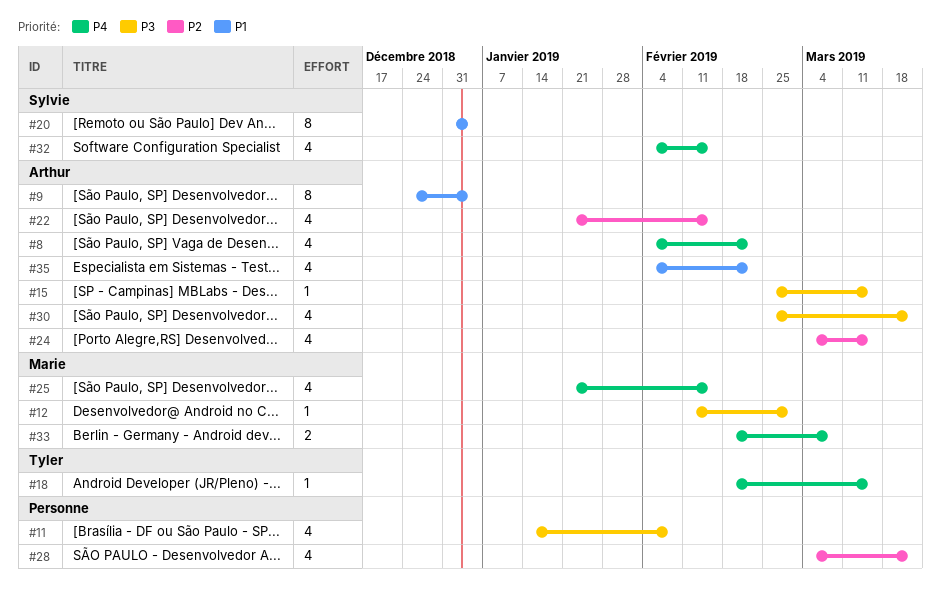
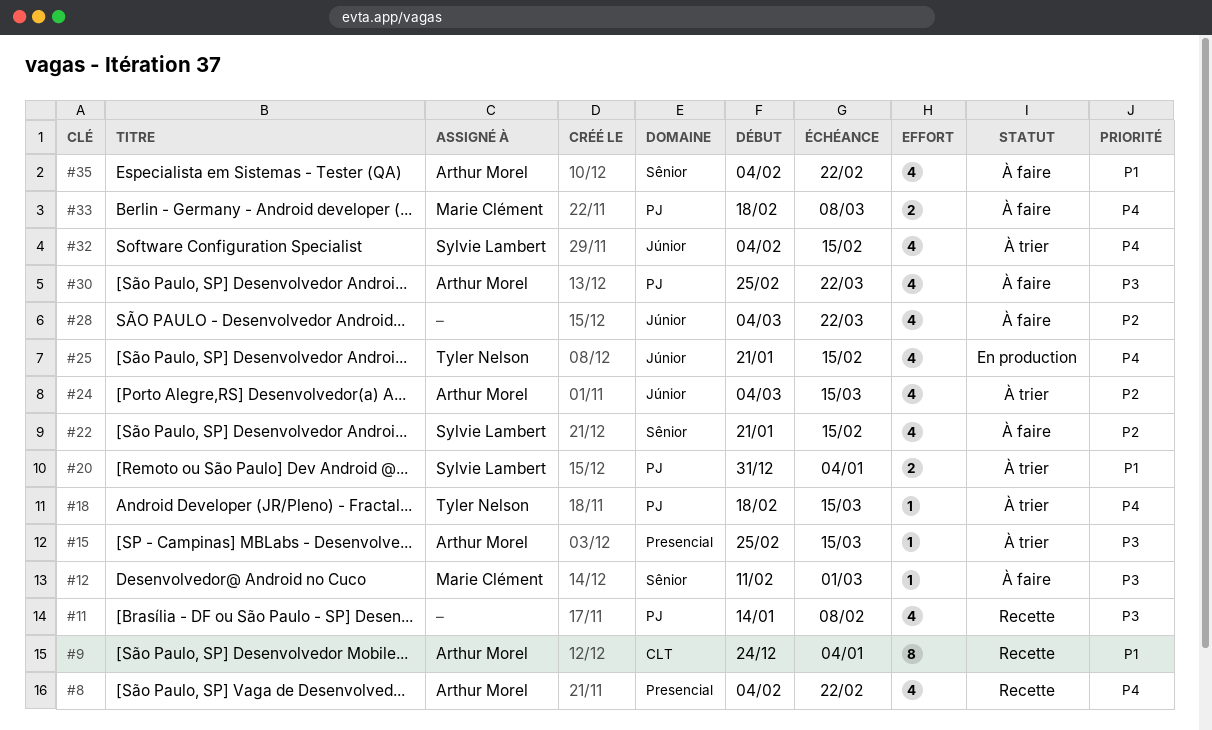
#20, estimate: 8 -> 2
#22, owner: Arthur Morel -> Sylvie Lambert
#25, owner: Marie Clément -> Tyler Nelson

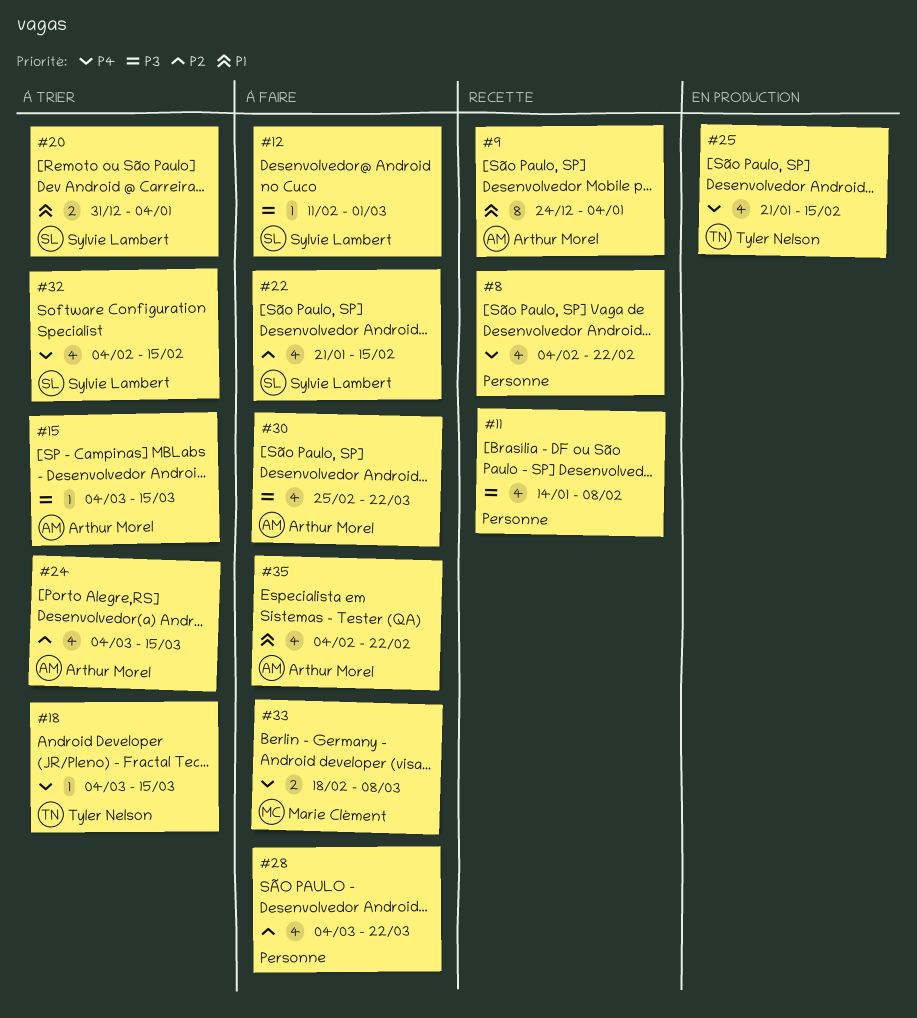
#8, owner: Arthur Morel -> none
#12, owner: Marie Clément -> Sylvie Lambert
#15, start: Feb 25 -> Mar 4
#18, start: Feb 18 -> Mar 4

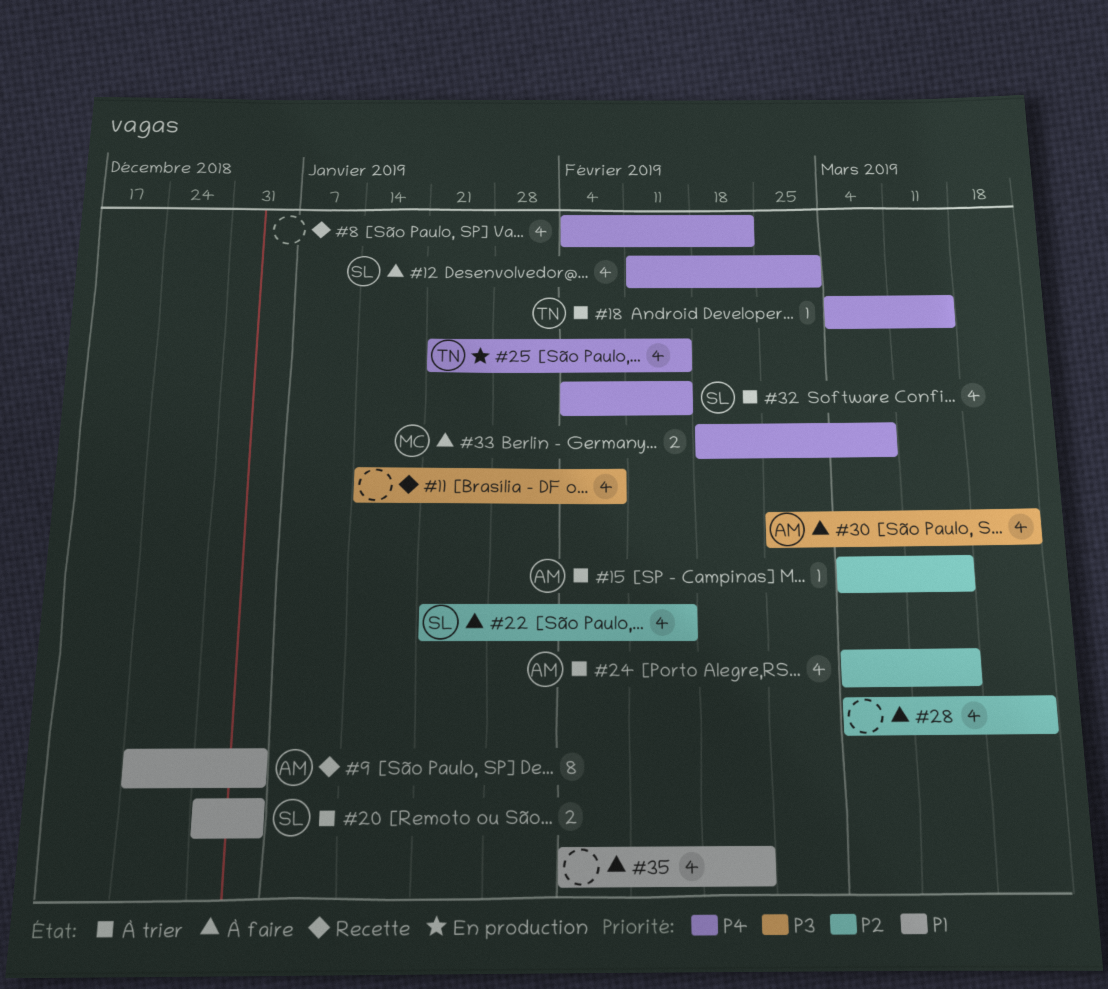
#12, priority: P3 -> P4
#12, estimate: 1 -> 4
#15, priority: P3 -> P2
#35, owner: Arthur Morel -> none

